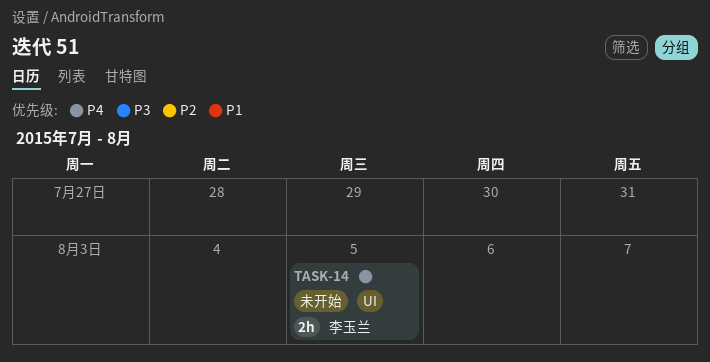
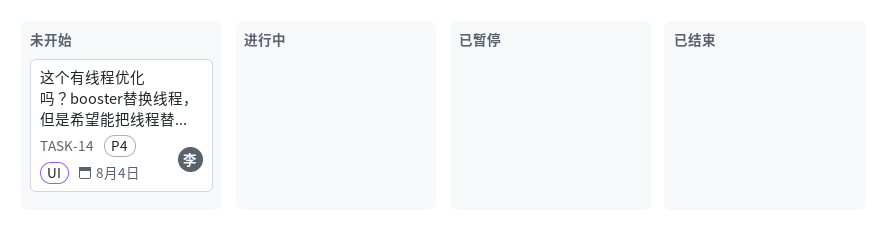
TASK-14, due: Aug 5 -> Aug 4

